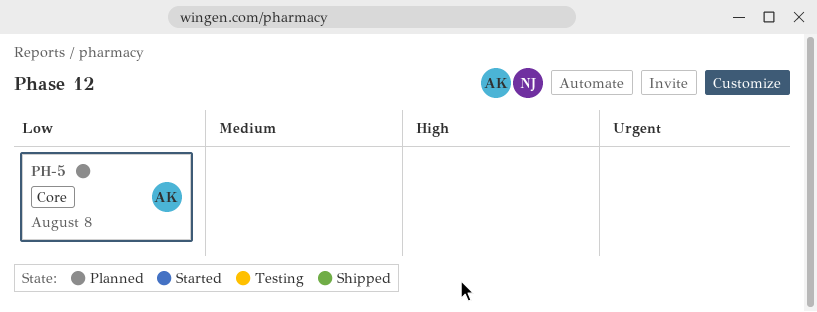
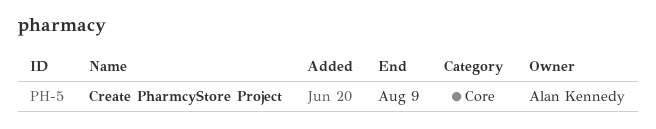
PH-5, due: Aug 8 -> Aug 9

